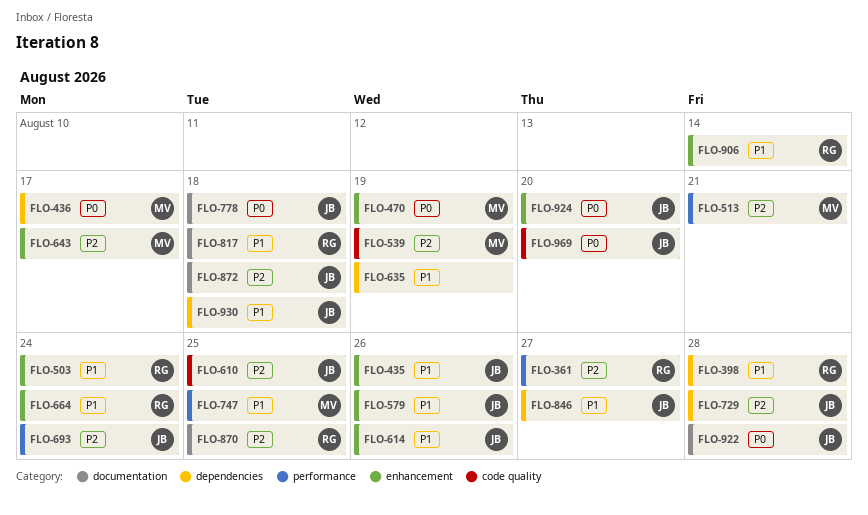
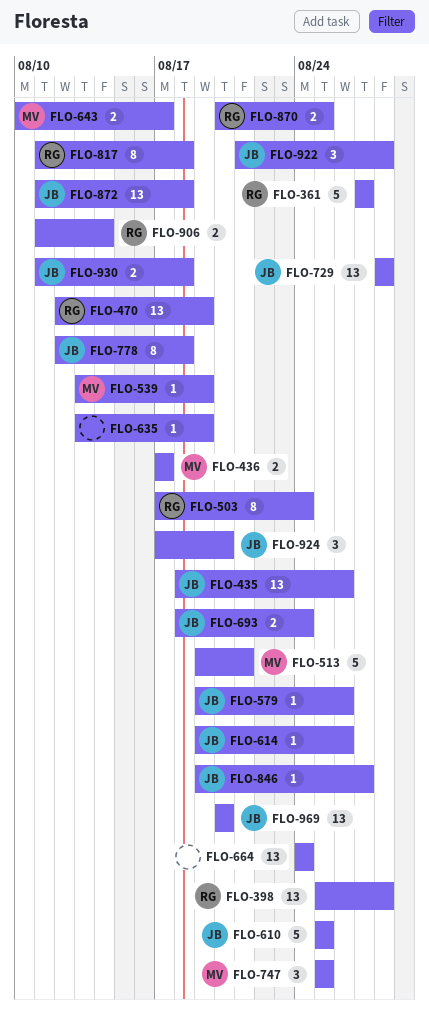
FLO-470, owner: MV -> RG
FLO-664, owner: RG -> none

